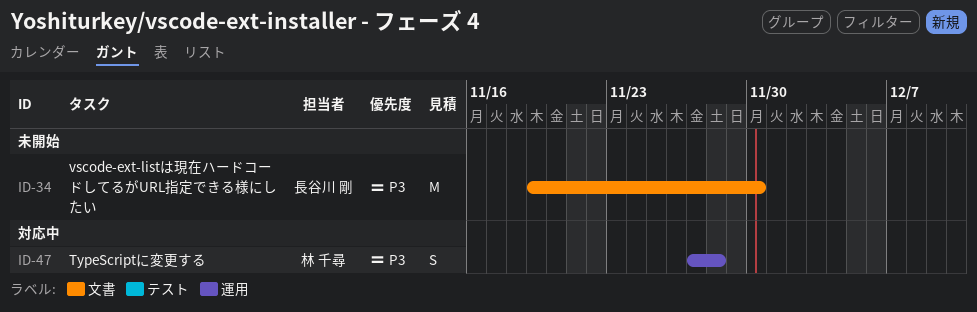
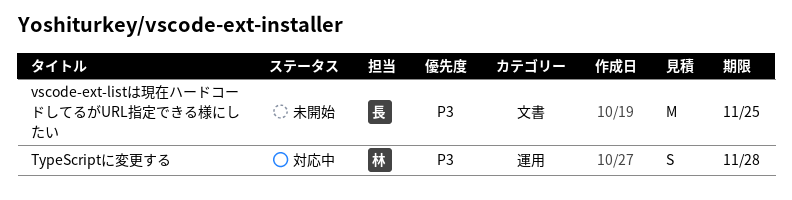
vscode-ext-listは現在ハードコードしてるがURL指定できる様にしたい, due: Nov 30 -> Nov 25

